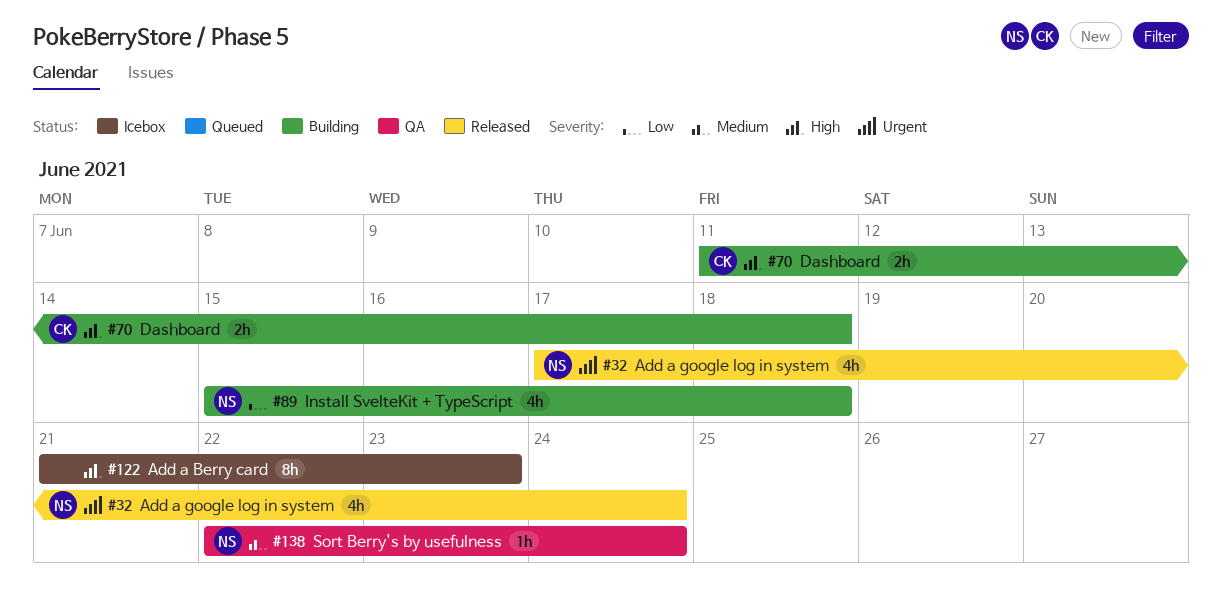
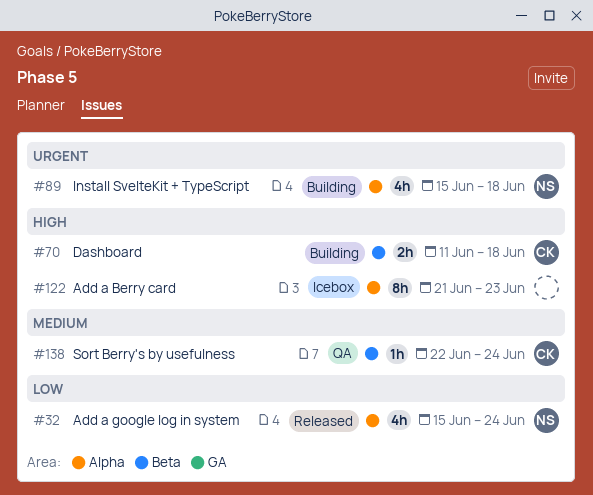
#32, priority: Urgent -> Low
#32, start: Jun 17 -> Jun 15
#89, priority: Low -> Urgent
#138, owner: NS -> CK

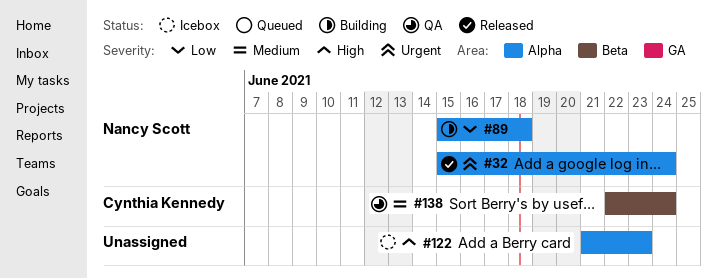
#32, priority: Low -> Urgent
#70: present -> none
#89, priority: Urgent -> Low

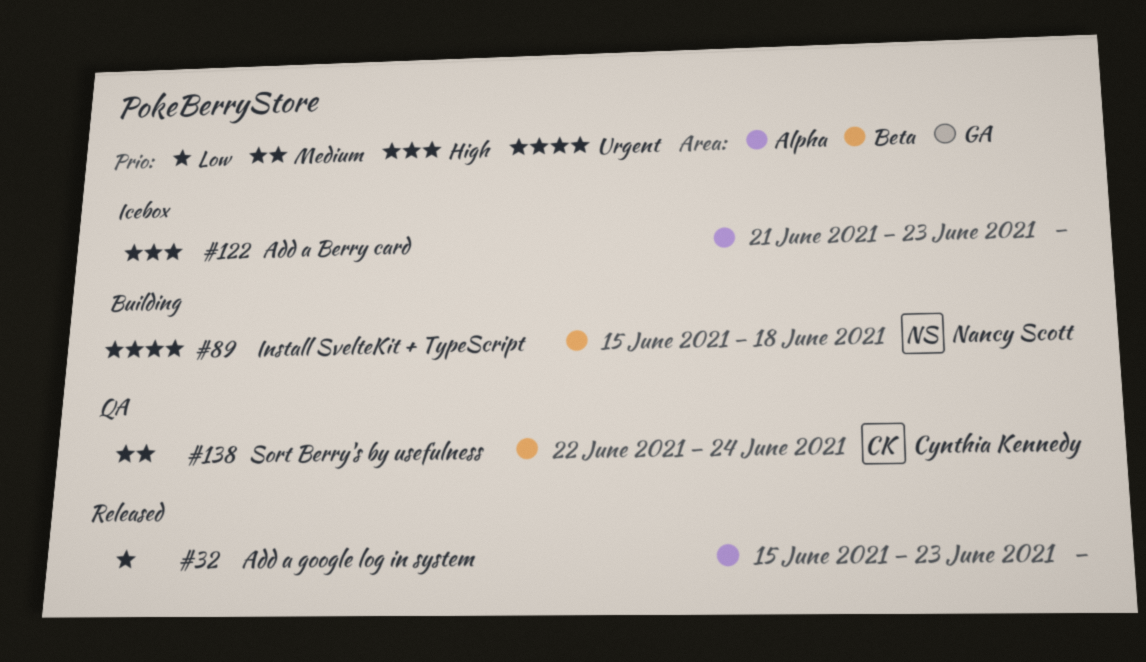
#32, owner: Nancy Scott -> none
#32, priority: Urgent -> Low
#32, due: Jun 24 -> Jun 23
#89, priority: Low -> Urgent
#89, label: Alpha -> Beta

